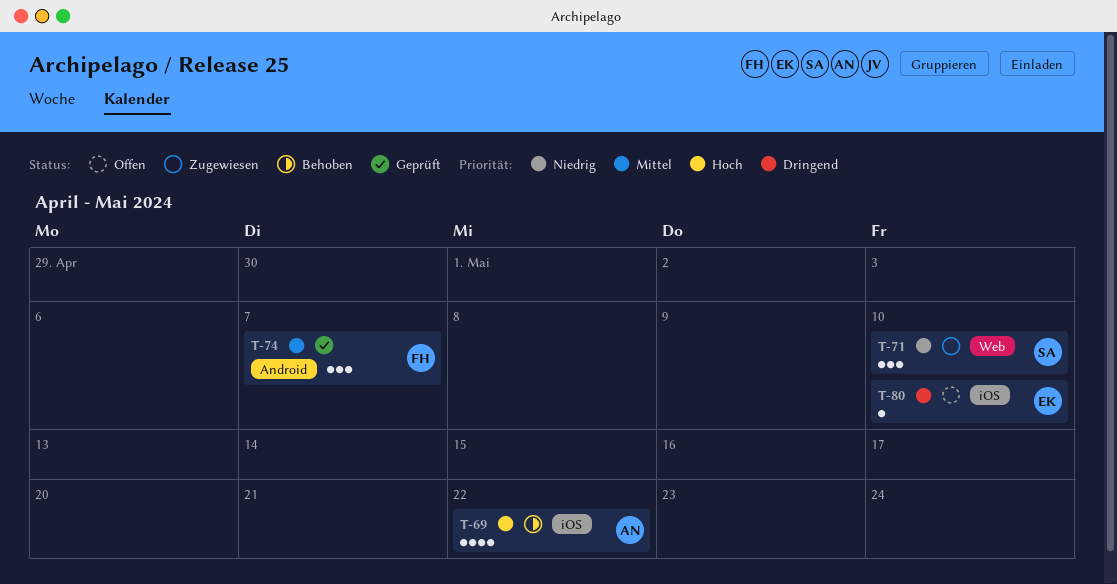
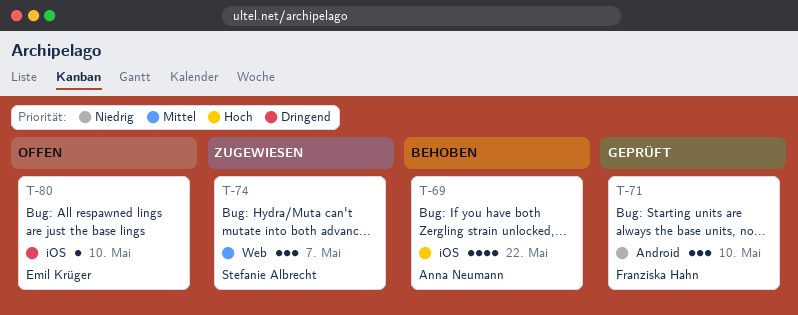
T-71, status: Zugewiesen -> Geprüft
T-71, owner: Stefanie Albrecht -> Franziska Hahn
T-71, label: Web -> Android
T-74, status: Geprüft -> Zugewiesen
T-74, owner: Franziska Hahn -> Stefanie Albrecht
T-74, label: Android -> Web

